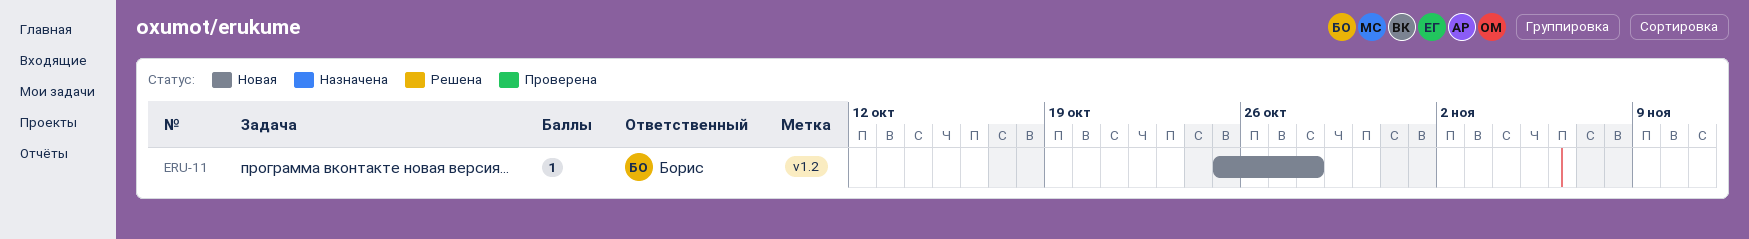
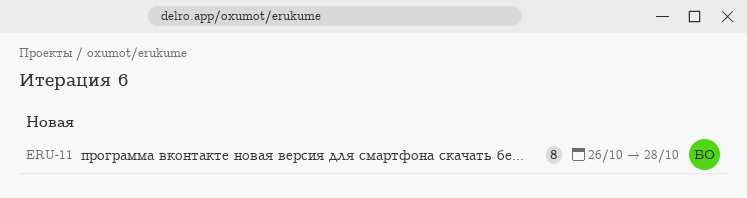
ERU-11, estimate: 1 -> 8
ERU-11, start: Oct 25 -> Oct 26

